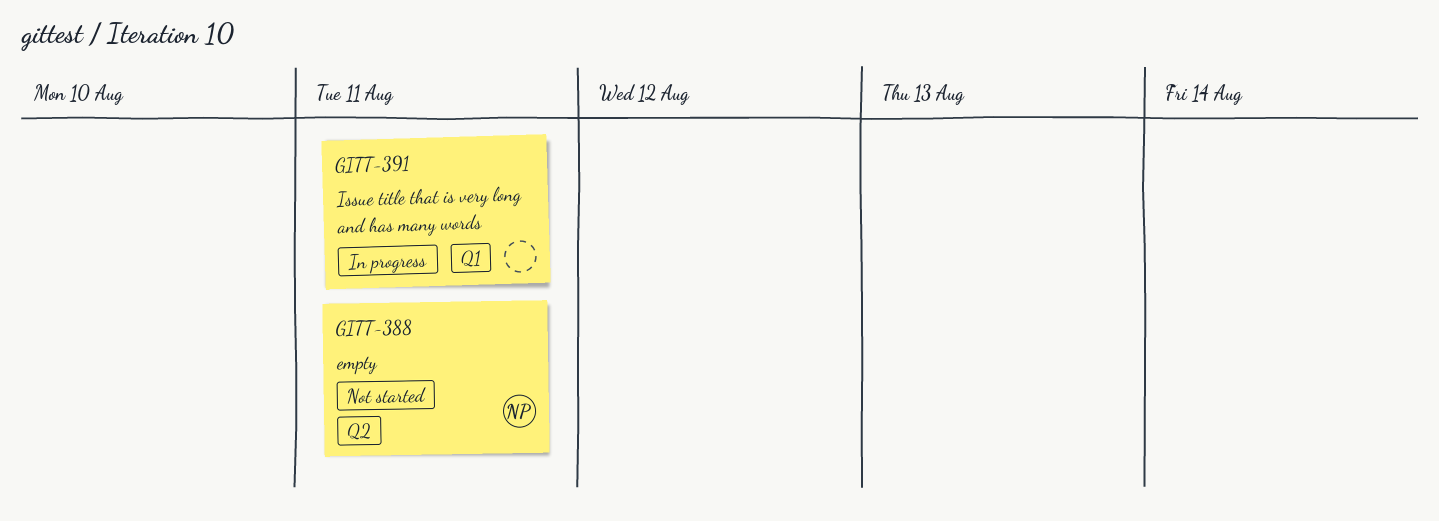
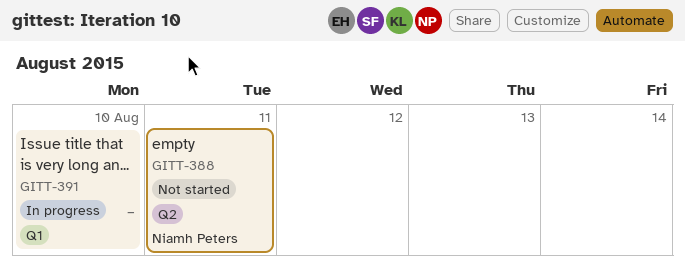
GITT-391, due: Aug 11 -> Aug 10

